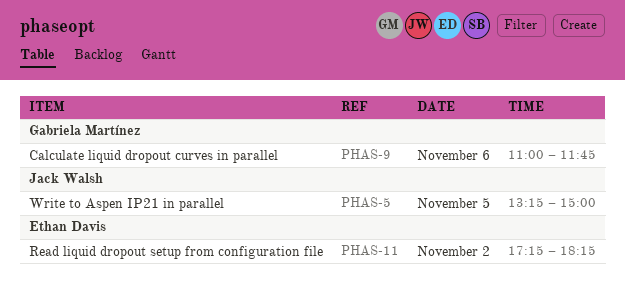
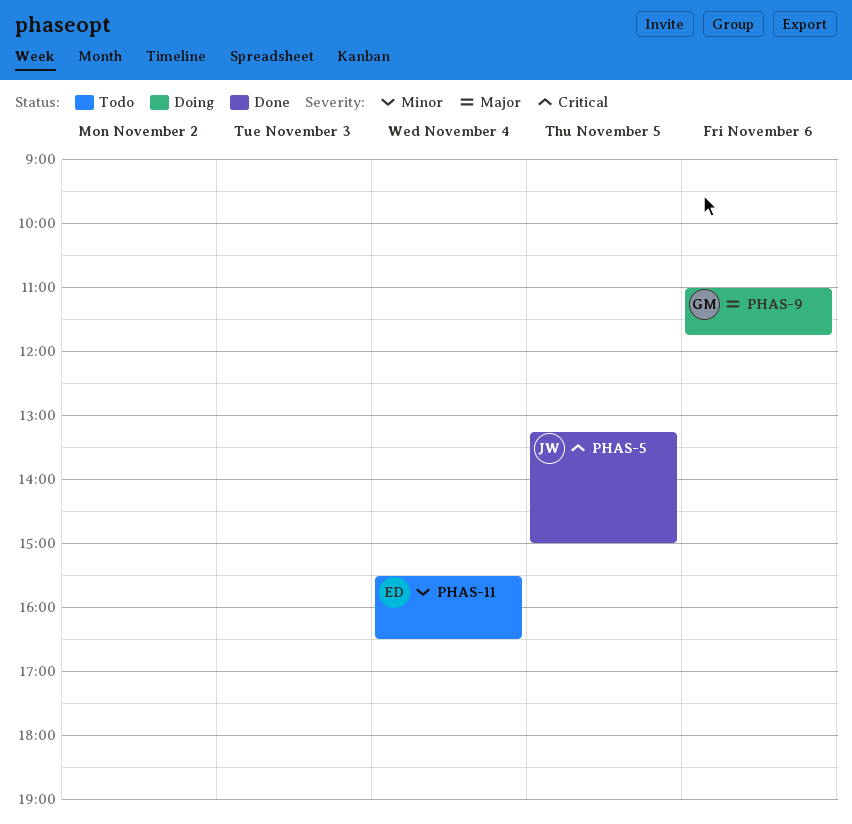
PHAS-11, day: Nov 2 -> Nov 4
PHAS-11, begins: 17:15 -> 15:30
PHAS-11, ends: 18:15 -> 16:30

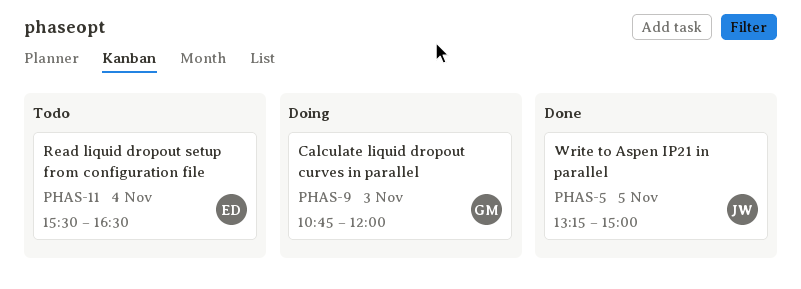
PHAS-9, day: Nov 6 -> Nov 3
PHAS-9, begins: 11:00 -> 10:45
PHAS-9, ends: 11:45 -> 12:00

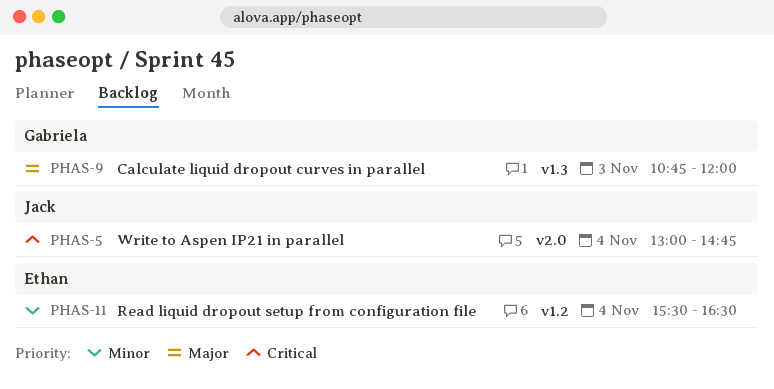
PHAS-5, day: Nov 5 -> Nov 4
PHAS-5, begins: 13:15 -> 13:00
PHAS-5, ends: 15:00 -> 14:45

